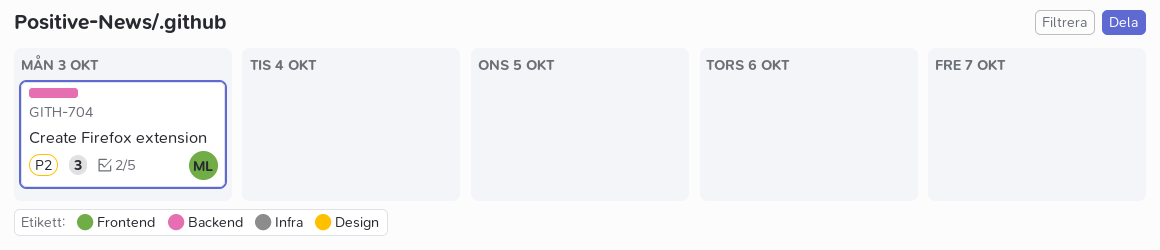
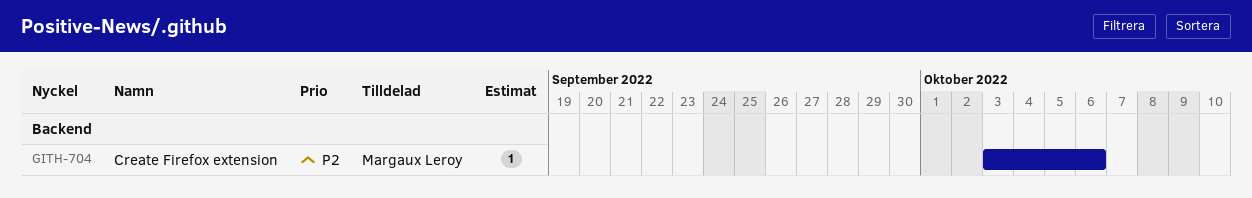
GITH-704, estimate: 3 -> 1
GITH-704, due: Oct 3 -> Oct 6

